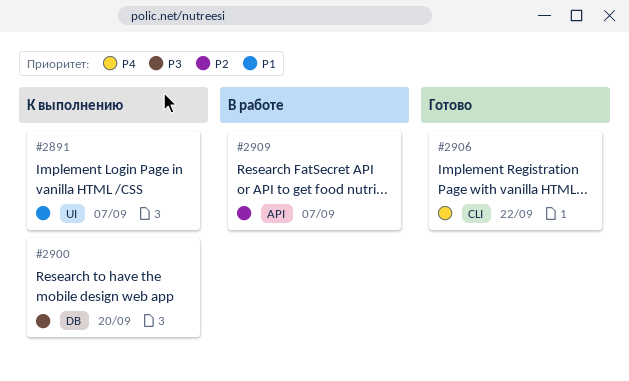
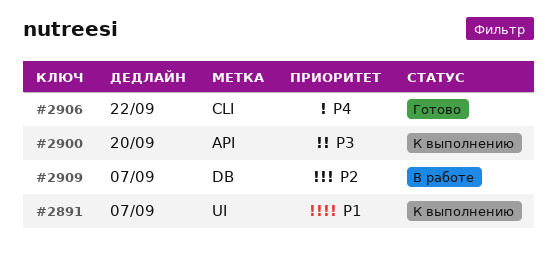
#2900, label: DB -> API
#2909, label: API -> DB

